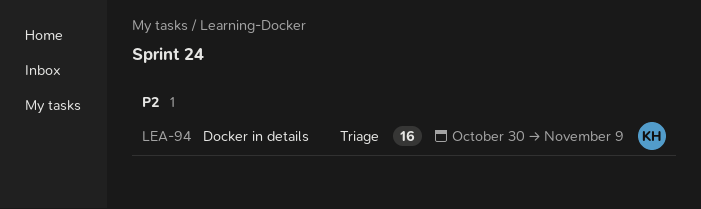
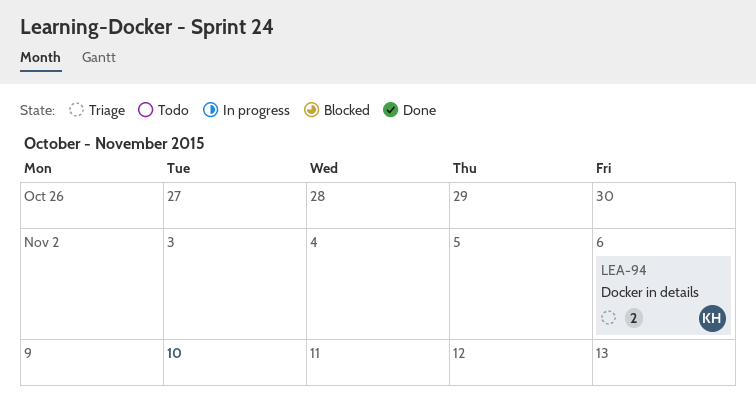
LEA-94, estimate: 16 -> 2
LEA-94, due: Nov 9 -> Nov 6

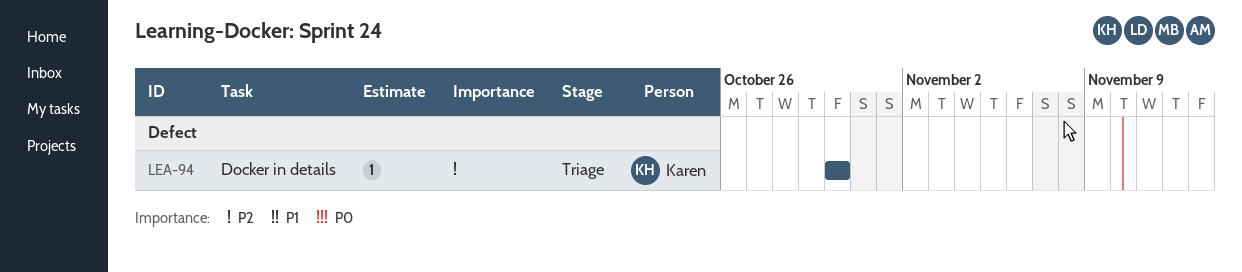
LEA-94, estimate: 2 -> 1
LEA-94, due: Nov 6 -> Oct 30

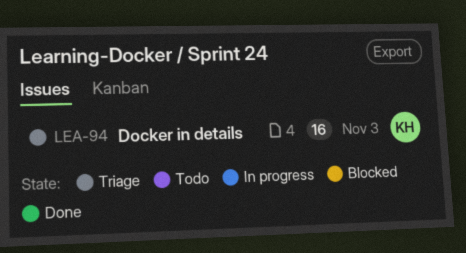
LEA-94, estimate: 1 -> 16
LEA-94, due: Oct 30 -> Nov 3

